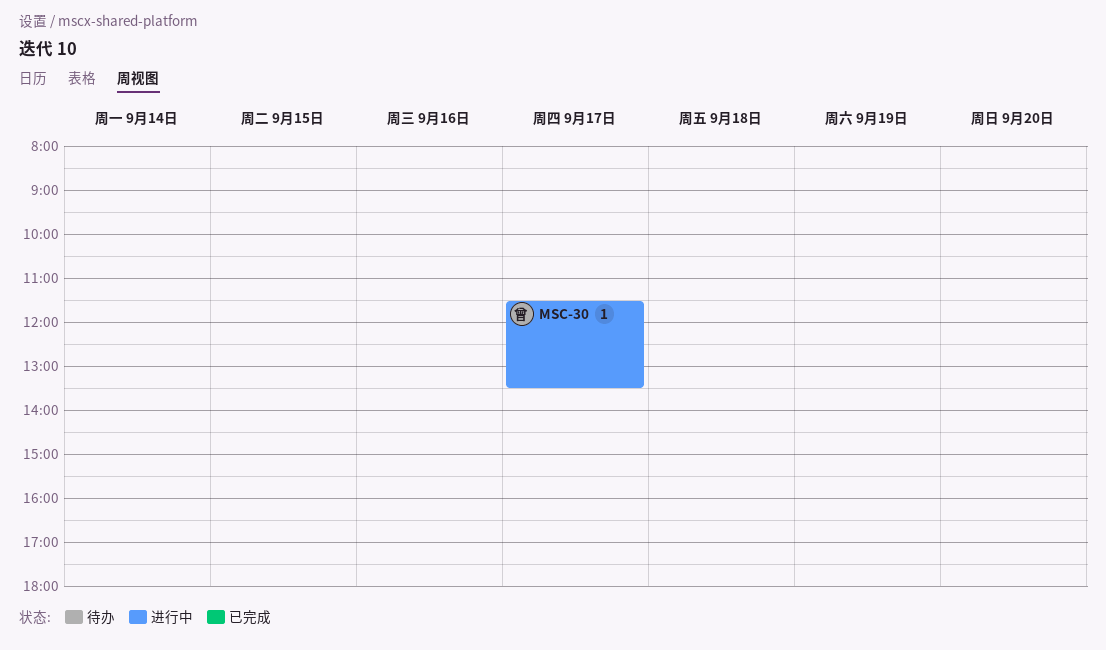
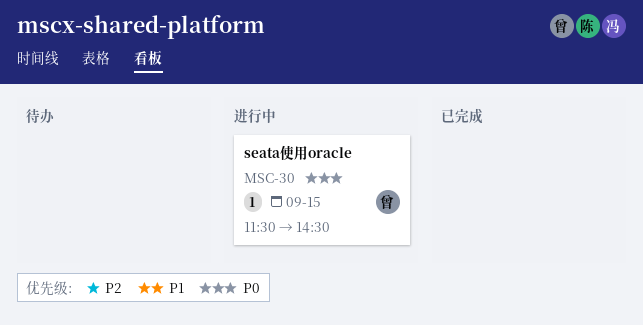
MSC-30, day: Sep 17 -> Sep 15
MSC-30, ends: 13:30 -> 14:30

